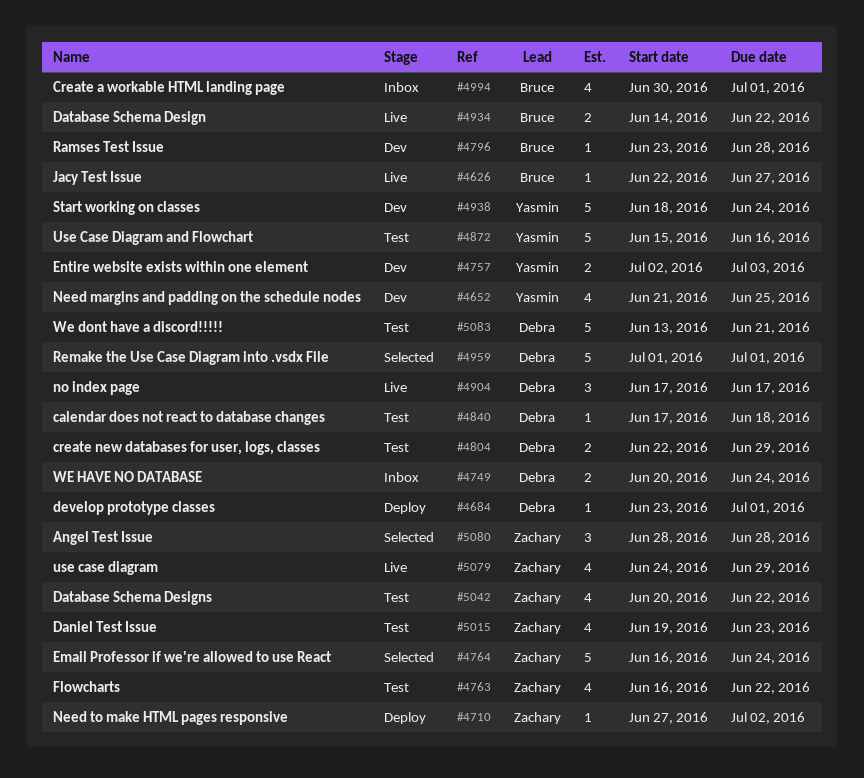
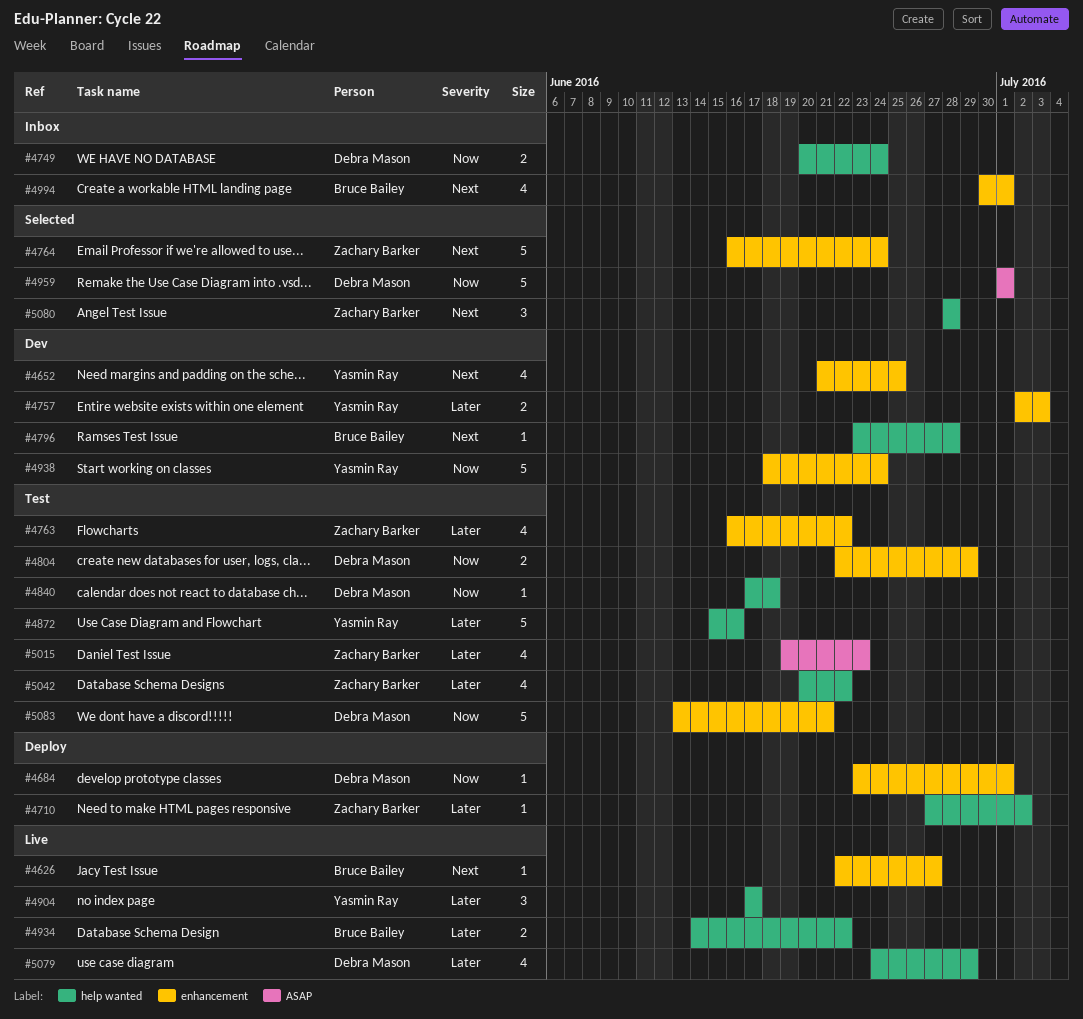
#4904, owner: Debra Mason -> Yasmin Ray
#5079, owner: Zachary Barker -> Debra Mason

